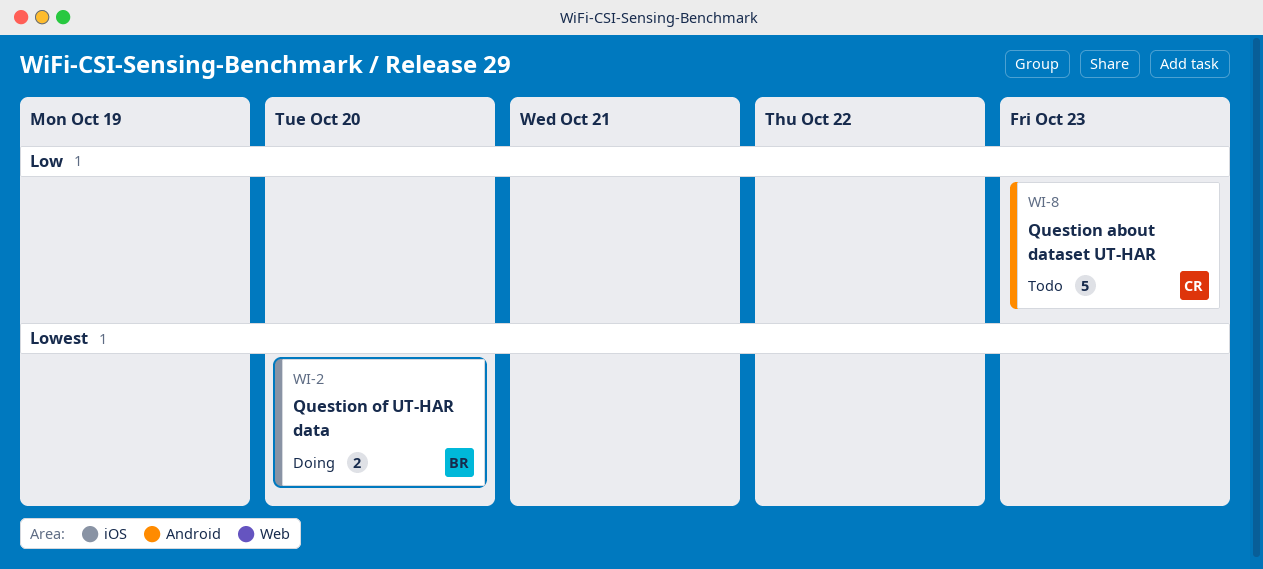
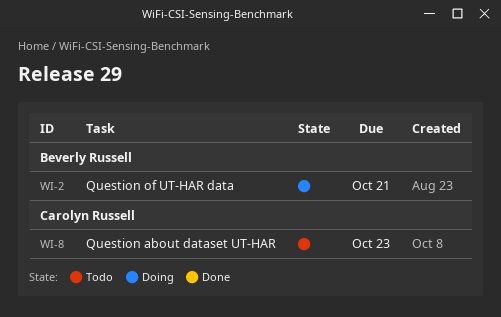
WI-2, due: Oct 20 -> Oct 21

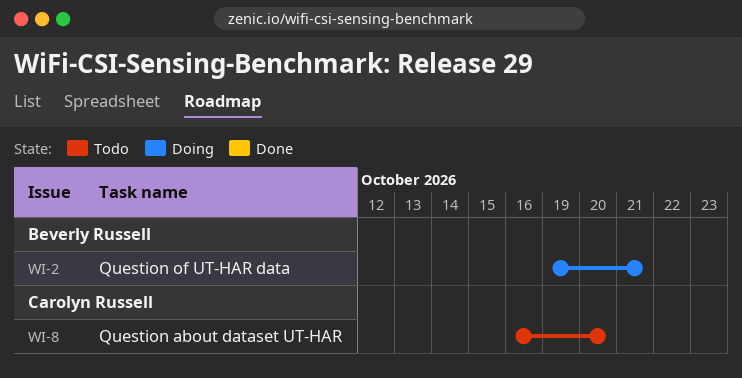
WI-8, due: Oct 23 -> Oct 20

